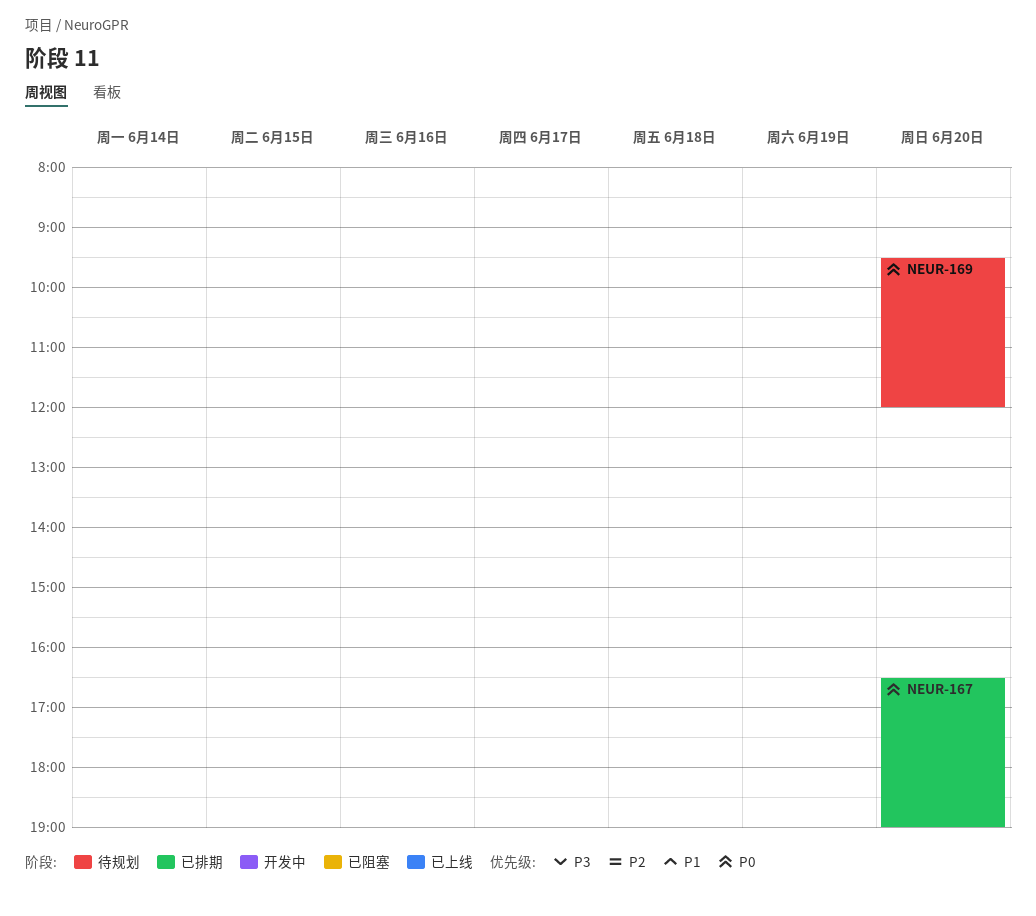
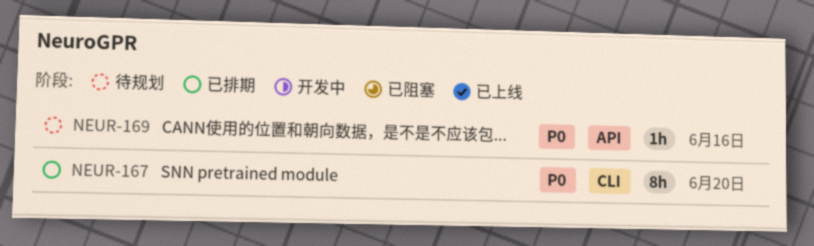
NEUR-169, day: Jun 20 -> Jun 16

